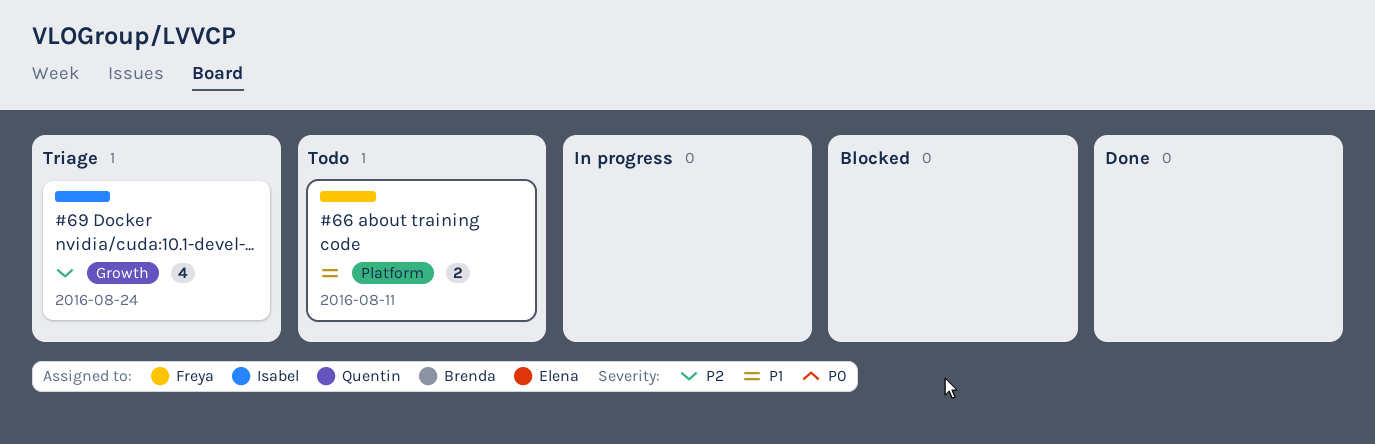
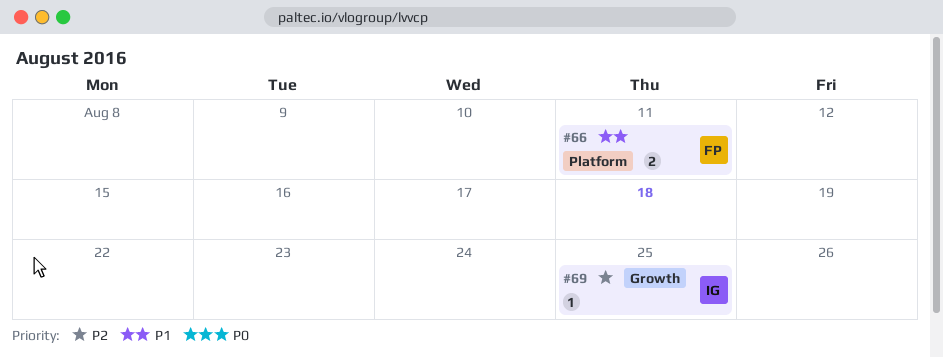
#69, estimate: 4 -> 1
#69, due: Aug 24 -> Aug 25

